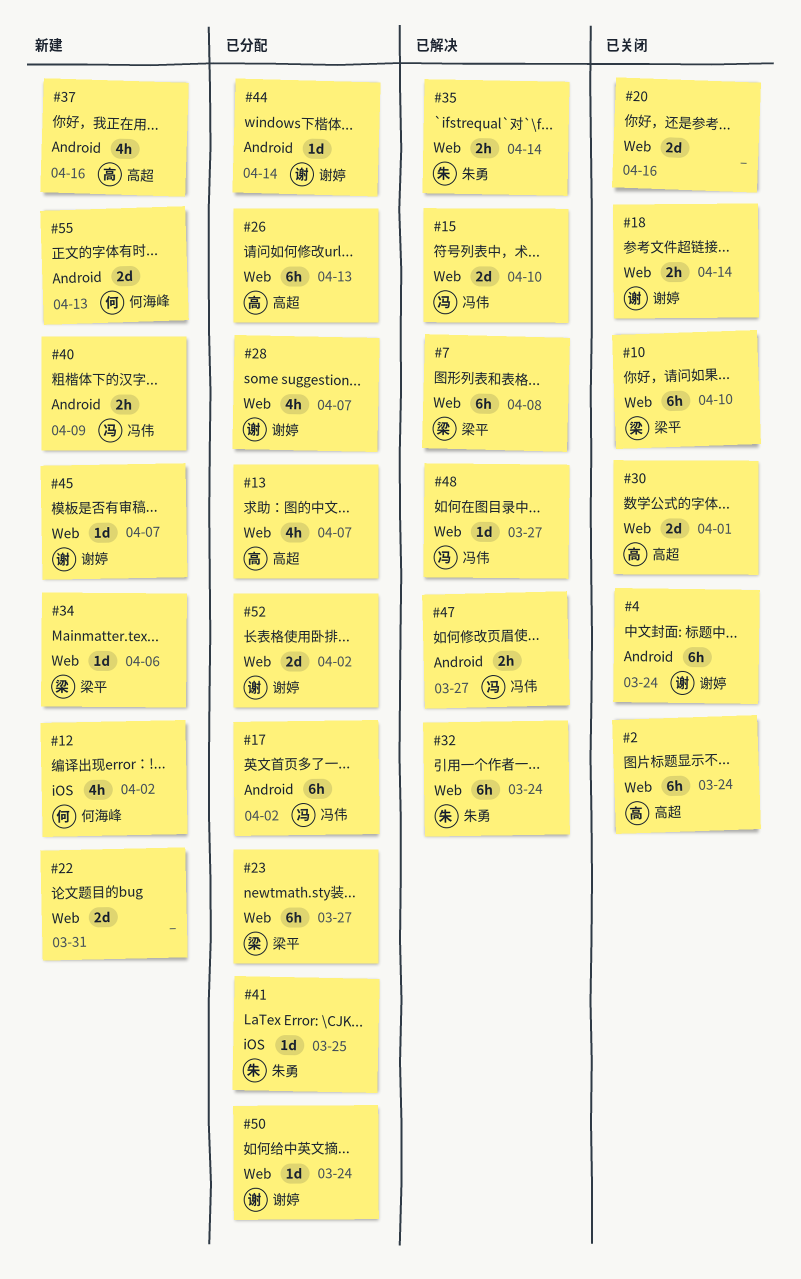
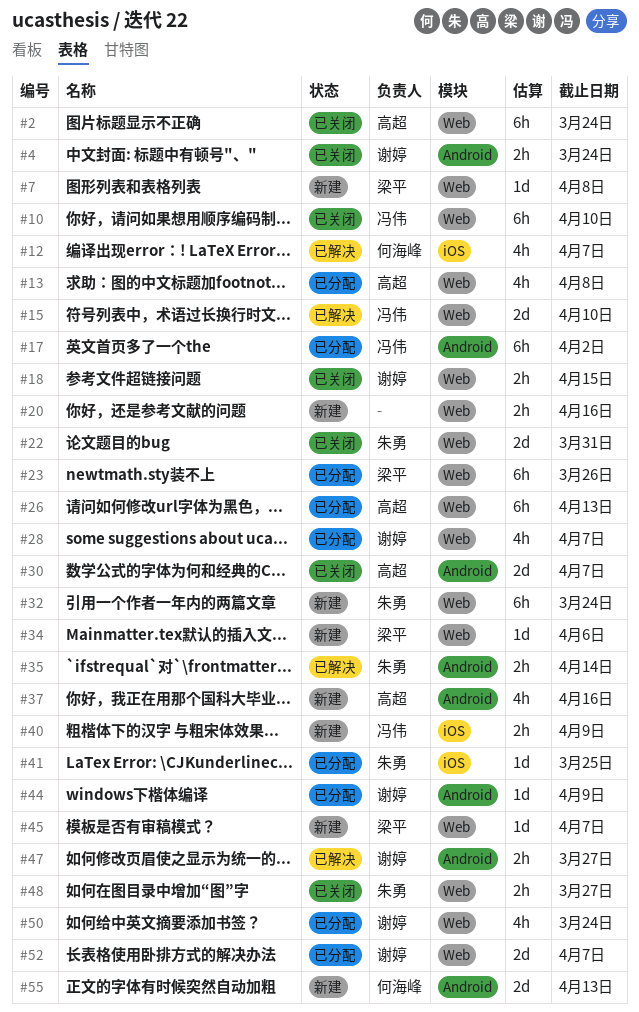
#4, estimate: 6h -> 2h
#7, status: 已解决 -> 新建
#7, estimate: 6h -> 1d
#10, owner: 梁平 -> 冯伟
#12, status: 新建 -> 已解决
#12, due: Apr 2 -> Apr 7
#13, due: Apr 7 -> Apr 8
#18, due: Apr 14 -> Apr 15
#20, status: 已关闭 -> 新建
#20, estimate: 2d -> 2h
#22, status: 新建 -> 已关闭
#22, owner: none -> 朱勇
#23, due: Mar 27 -> Mar 26
#30, label: Web -> Android
#30, due: Apr 1 -> Apr 7
#32, status: 已解决 -> 新建
#35, label: Web -> Android
#40, label: Android -> iOS
#44, due: Apr 14 -> Apr 9
#45, owner: 谢婷 -> 梁平
#47, owner: 冯伟 -> 谢婷
#48, status: 已解决 -> 已关闭
#48, owner: 冯伟 -> 朱勇
#48, estimate: 1d -> 2h
#50, estimate: 1d -> 4h
#52, due: Apr 2 -> Apr 7

